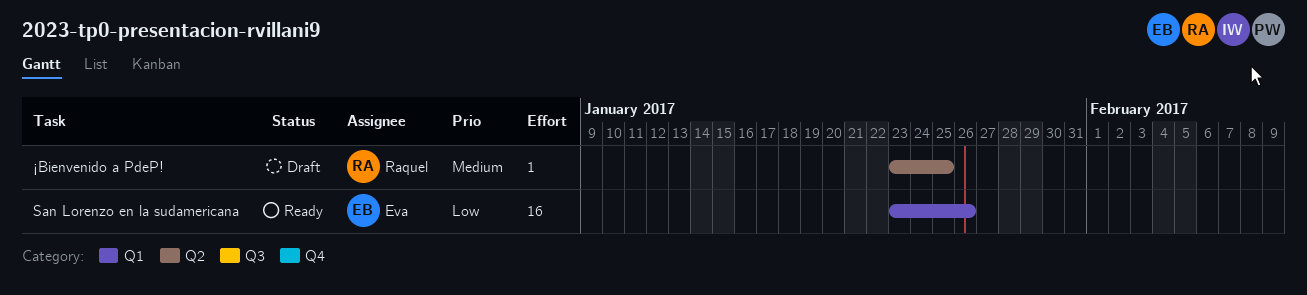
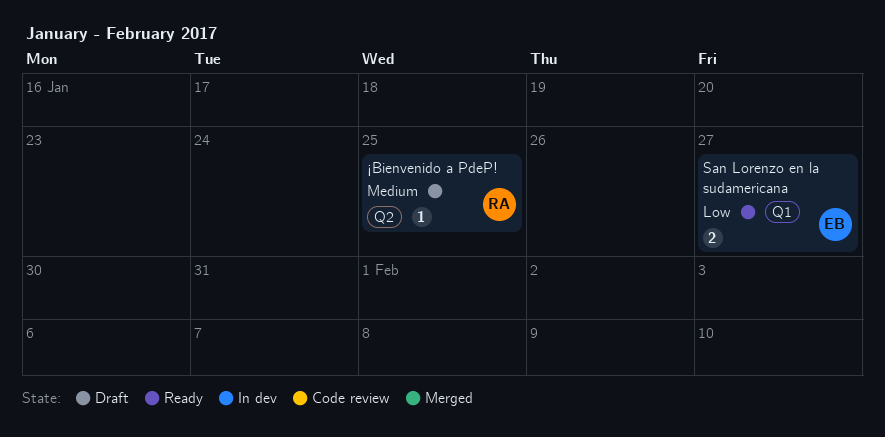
San Lorenzo en la sudamericana, estimate: 16 -> 2
San Lorenzo en la sudamericana, due: Jan 26 -> Jan 27

